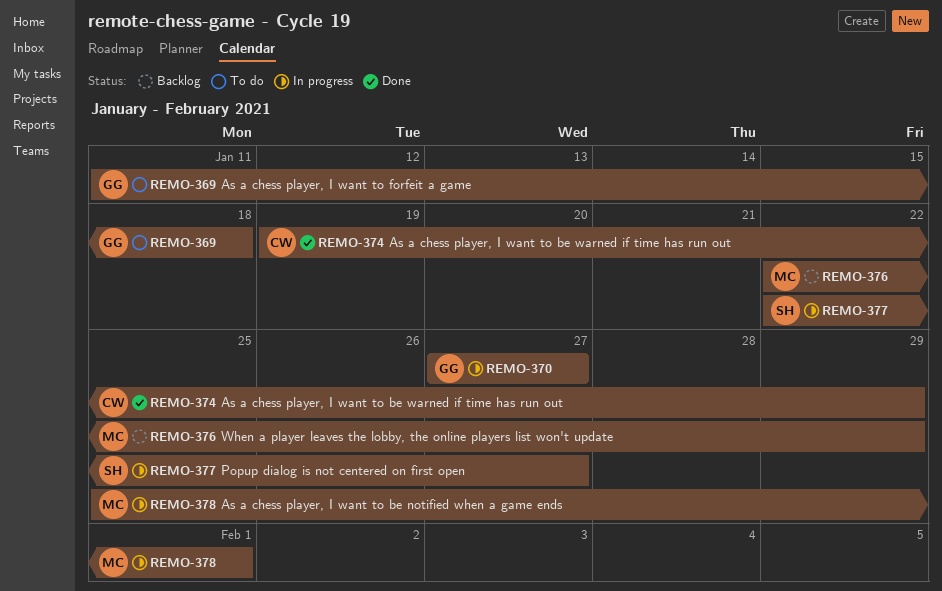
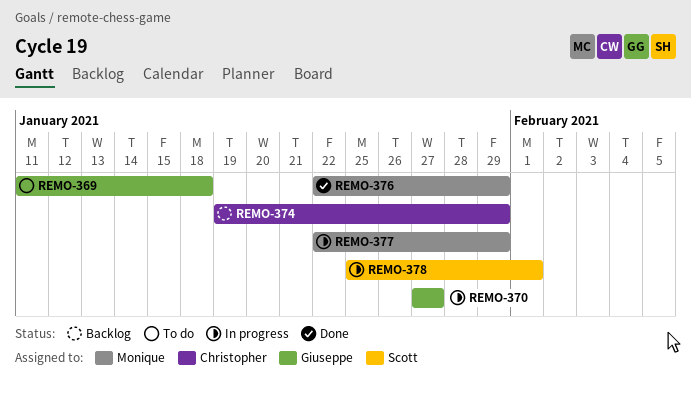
REMO-374, status: Done -> Backlog
REMO-376, status: Backlog -> Done
REMO-377, owner: Scott -> Monique
REMO-377, due: Jan 27 -> Jan 29
REMO-378, owner: Monique -> Scott

